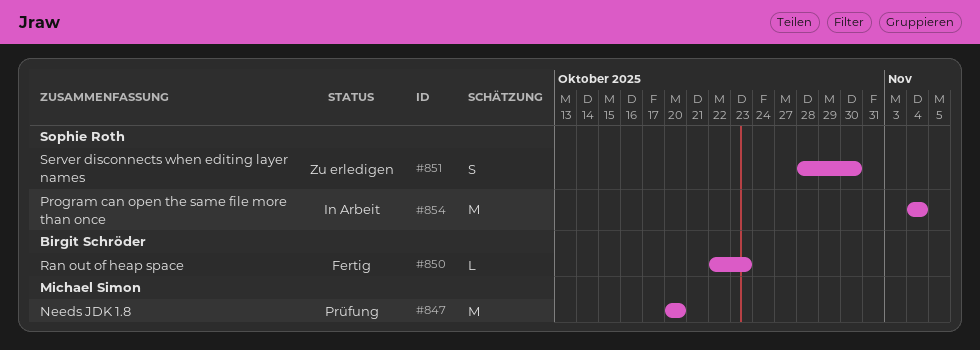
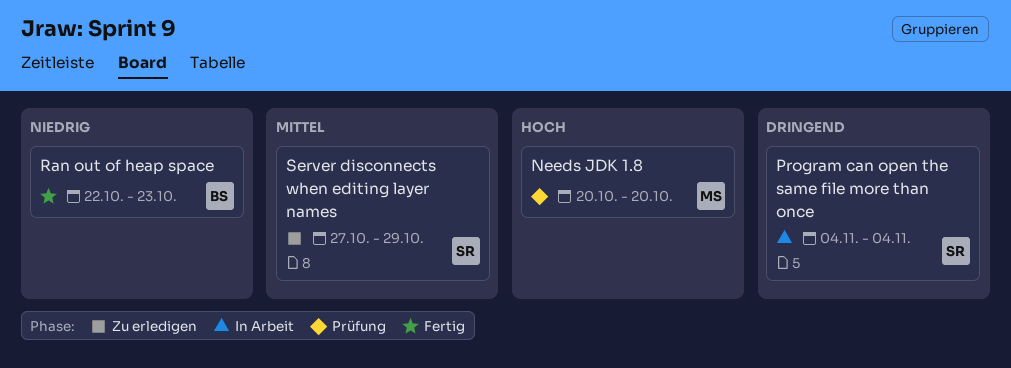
Server disconnects when editing layer names, start: Oct 28 -> Oct 27
Server disconnects when editing layer names, due: Oct 30 -> Oct 29

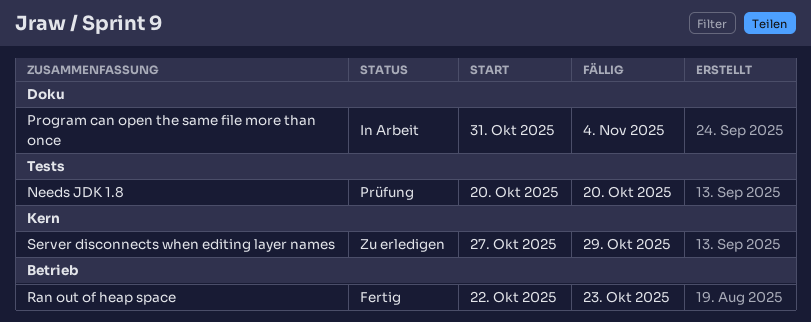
Program can open the same file more than once, start: Nov 4 -> Oct 31

